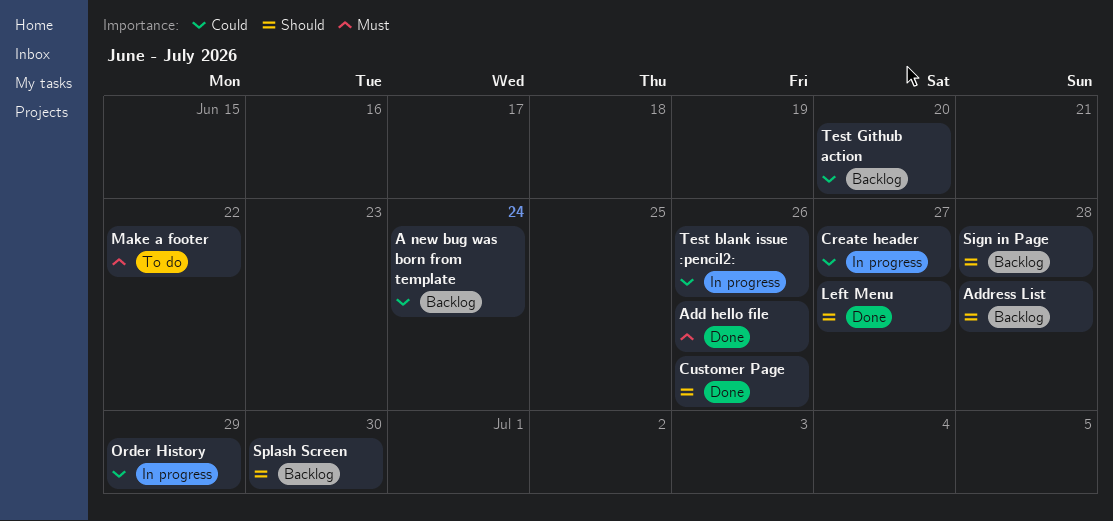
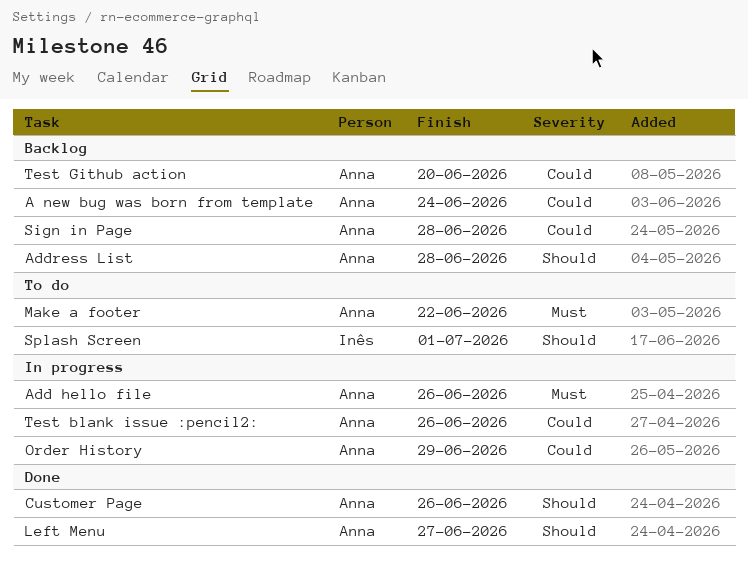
Add hello file, status: Done -> In progress
Create header: present -> none
Sign in Page, priority: Should -> Could
Splash Screen, status: Backlog -> To do
Splash Screen, due: Jun 30 -> Jul 1

